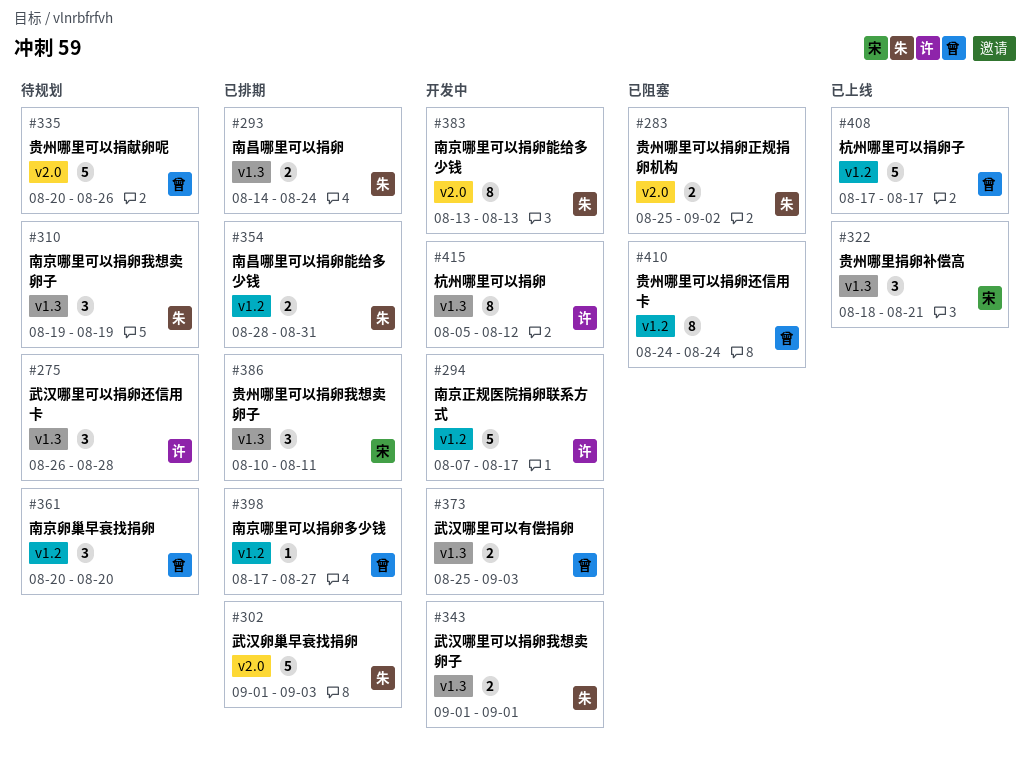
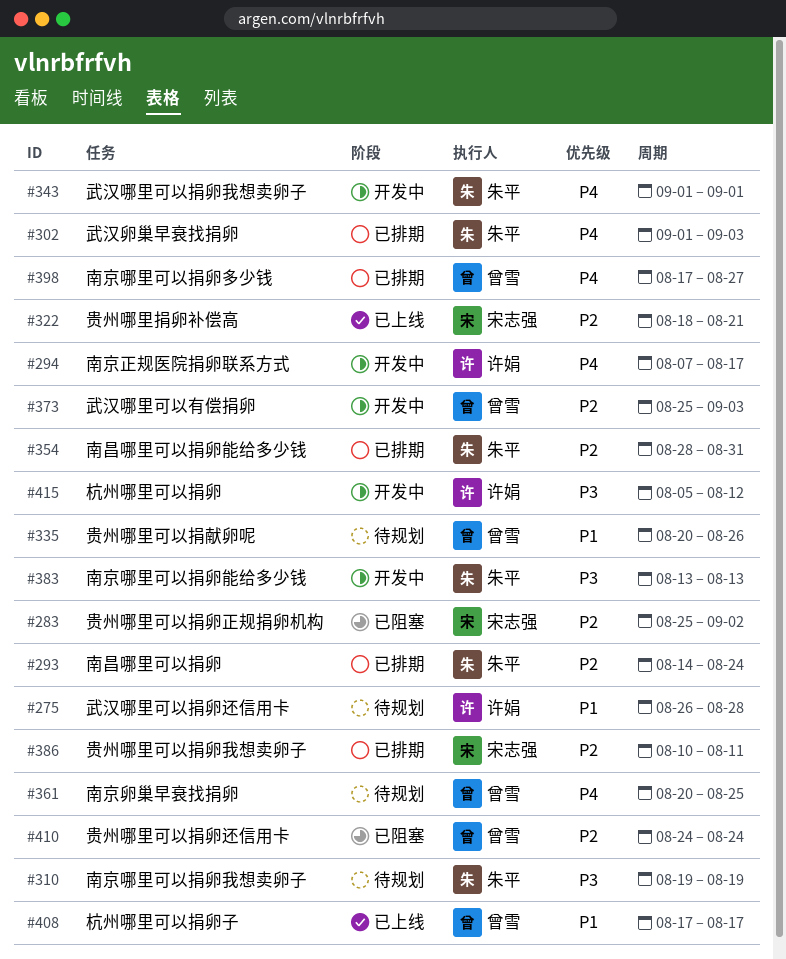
#283, owner: 朱平 -> 宋志强
#361, due: Aug 20 -> Aug 25

